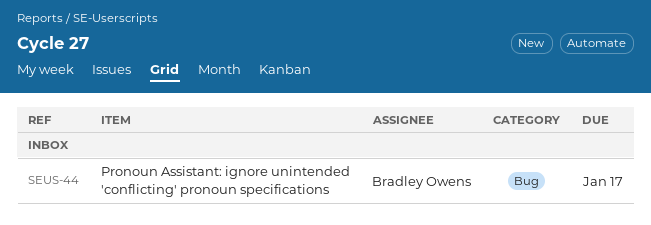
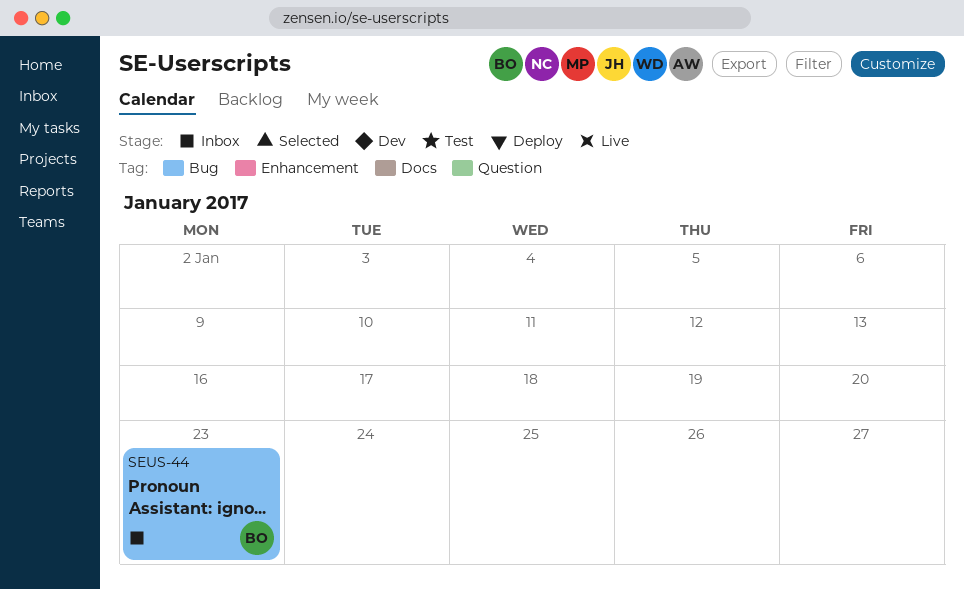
SEUS-44, due: Jan 17 -> Jan 23

